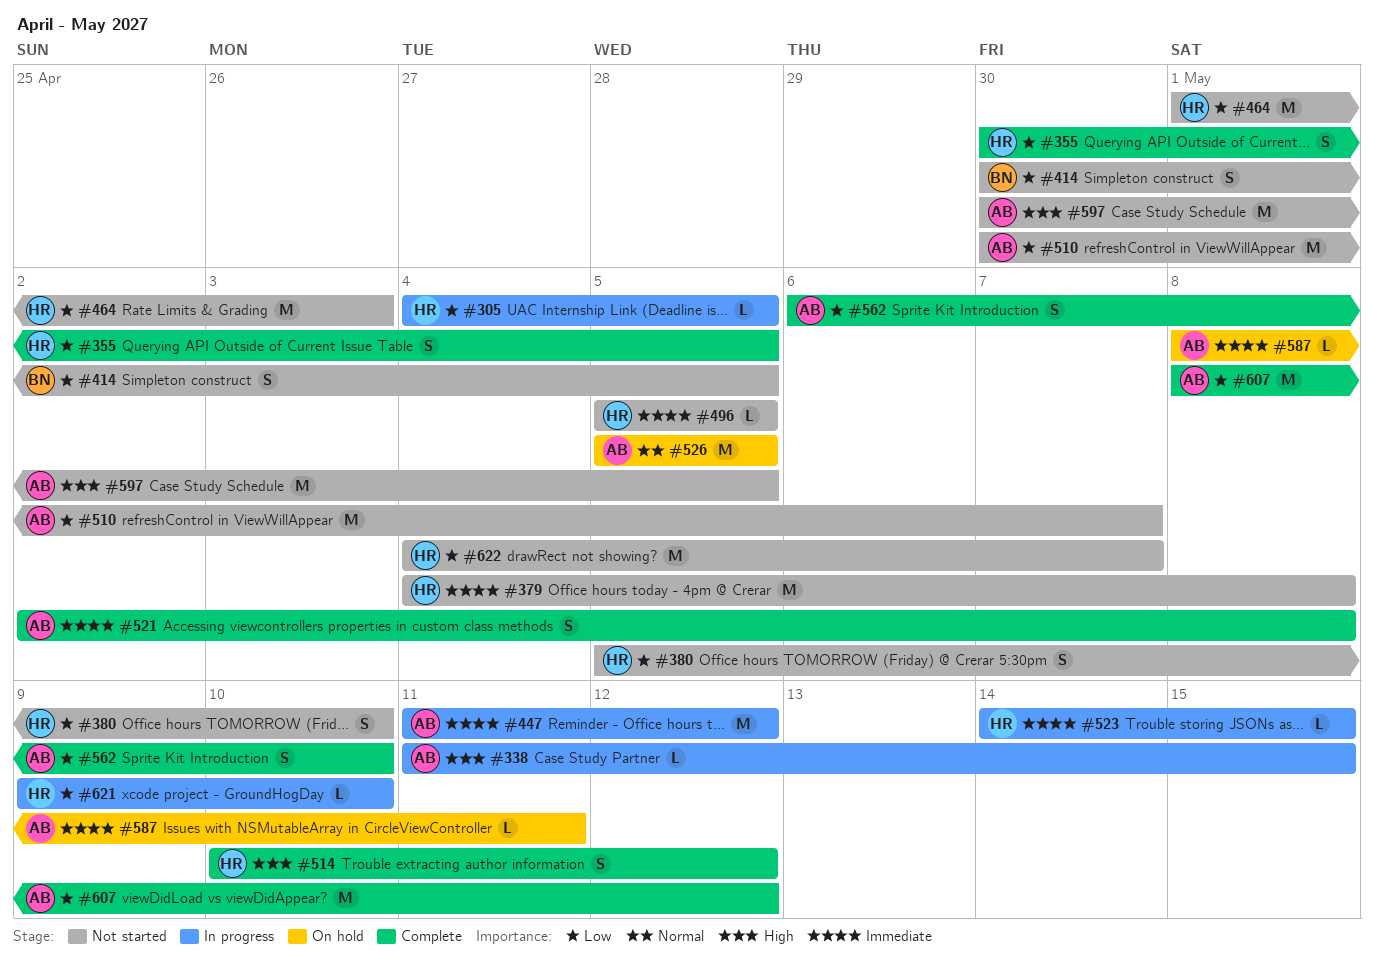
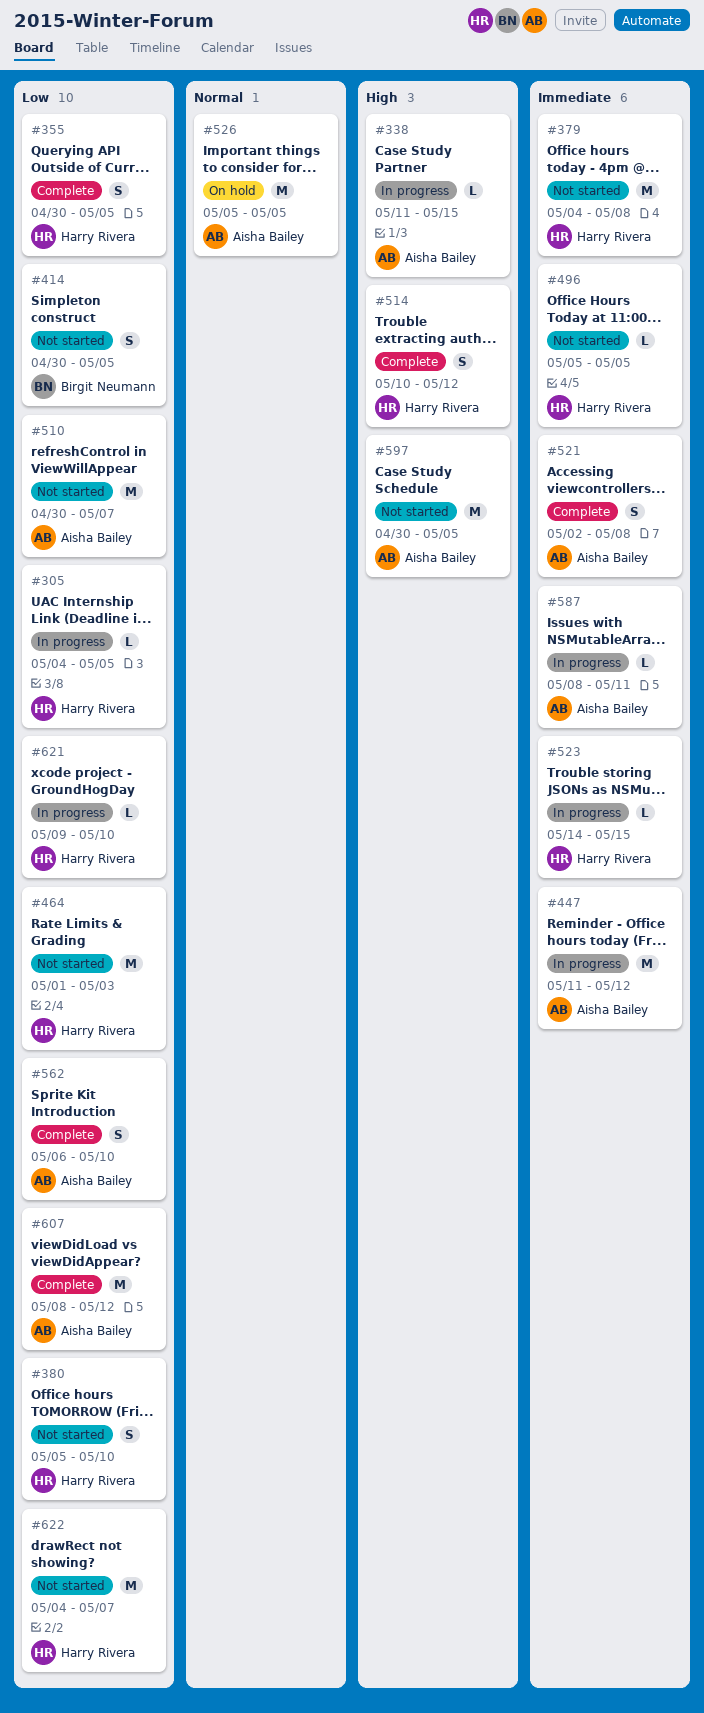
#587, status: On hold -> In progress

